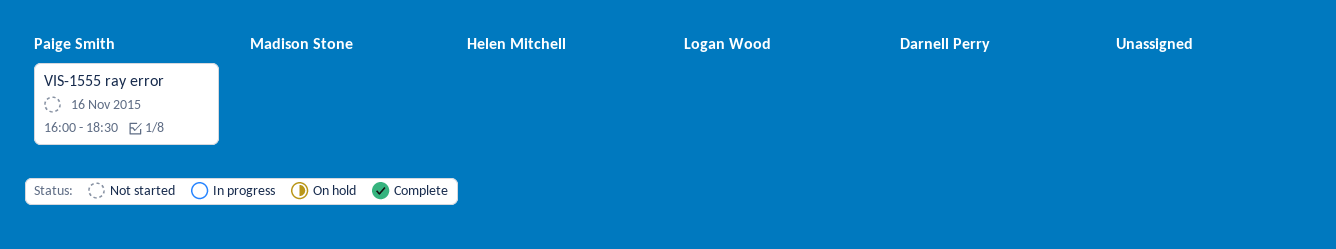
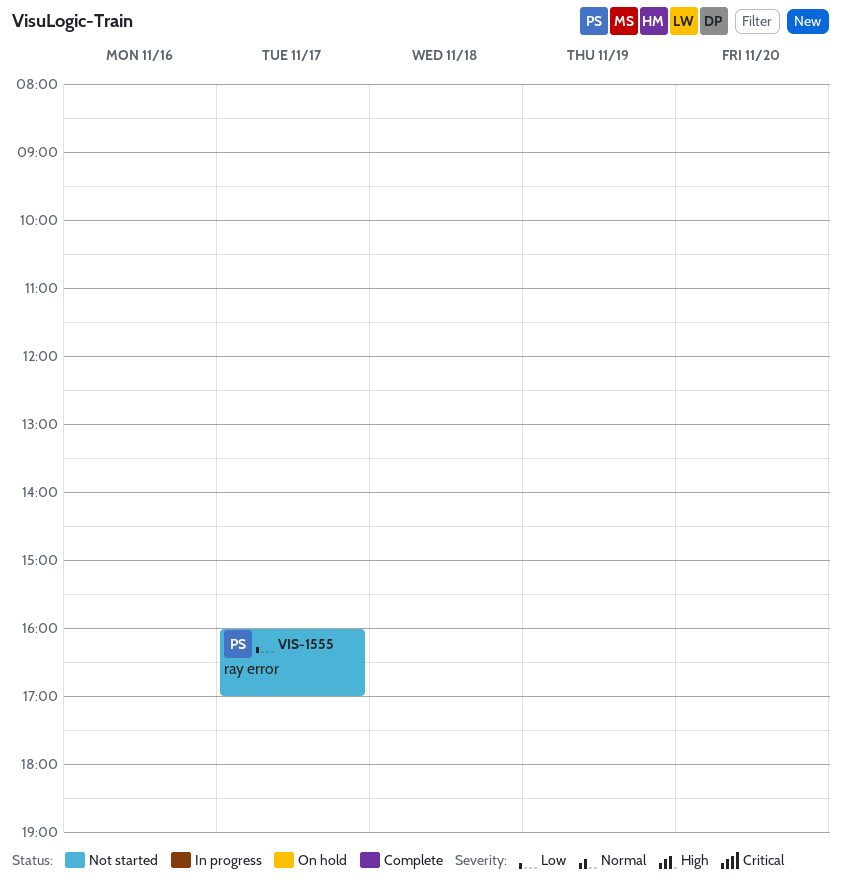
VIS-1555, day: Nov 16 -> Nov 17
VIS-1555, ends: 18:30 -> 17:00

